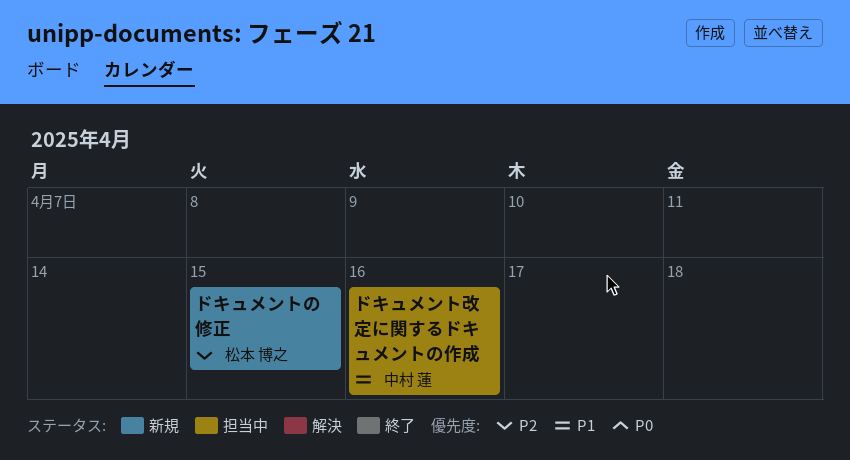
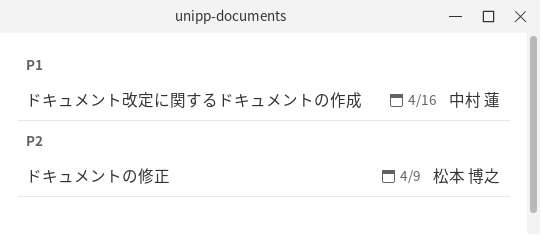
ドキュメントの修正, due: Apr 15 -> Apr 9

